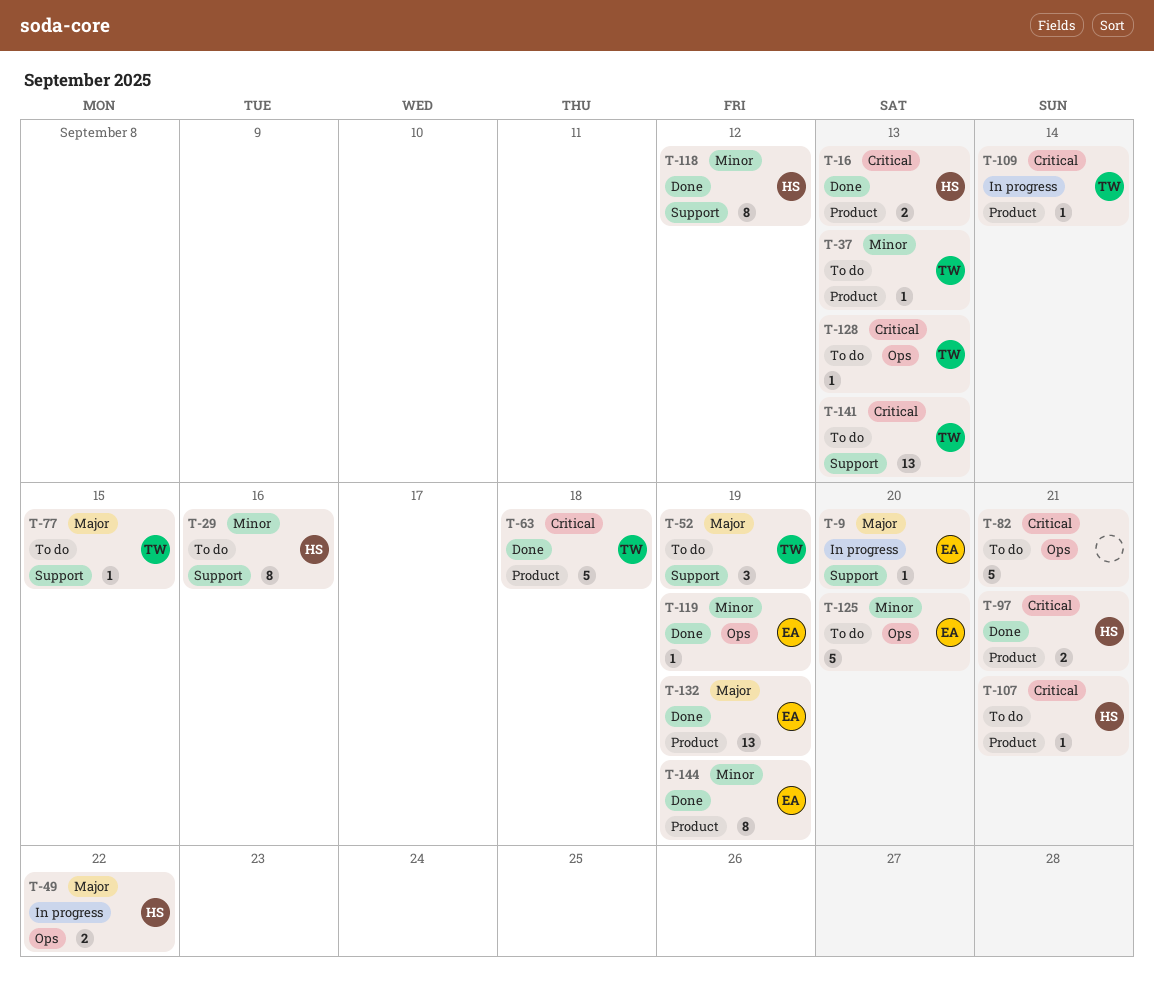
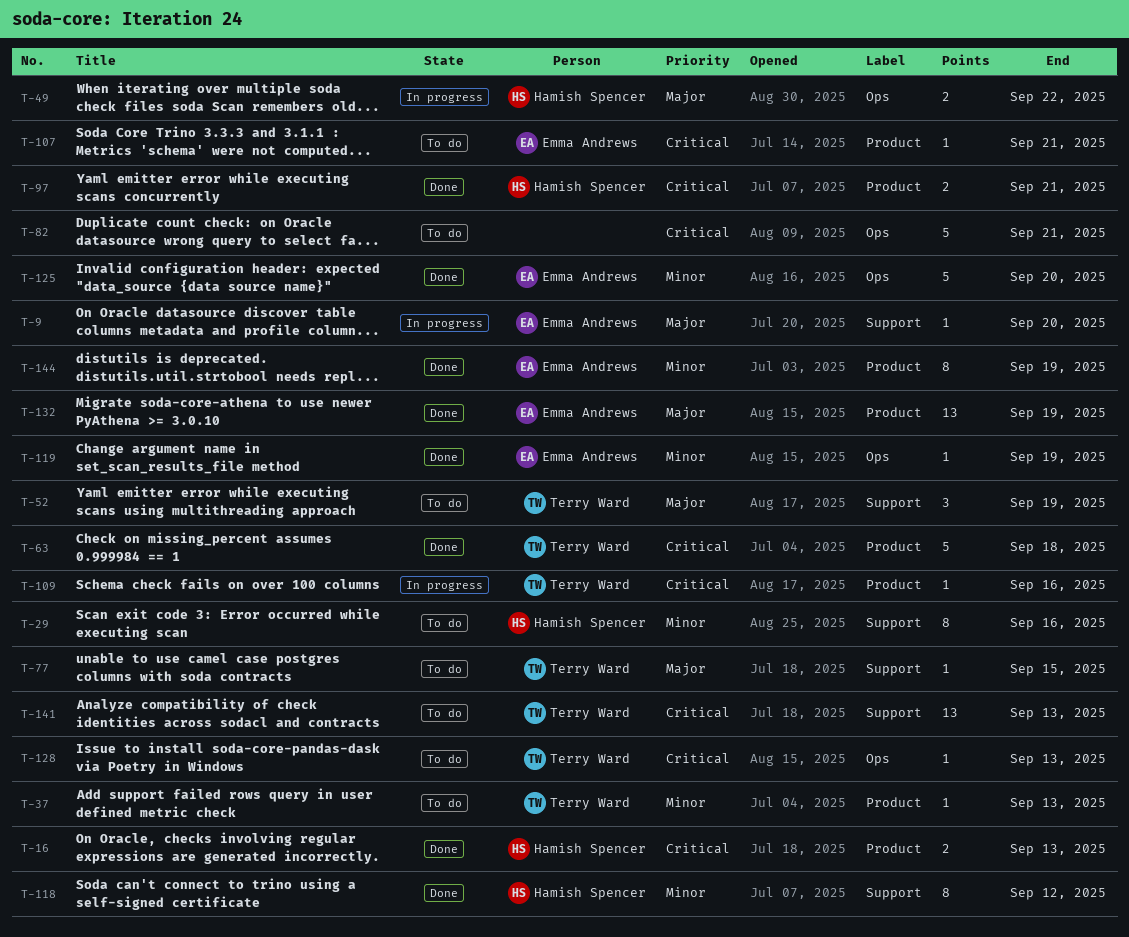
T-107, owner: Hamish Spencer -> Emma Andrews
T-109, due: Sep 14 -> Sep 16
T-125, status: To do -> Done

